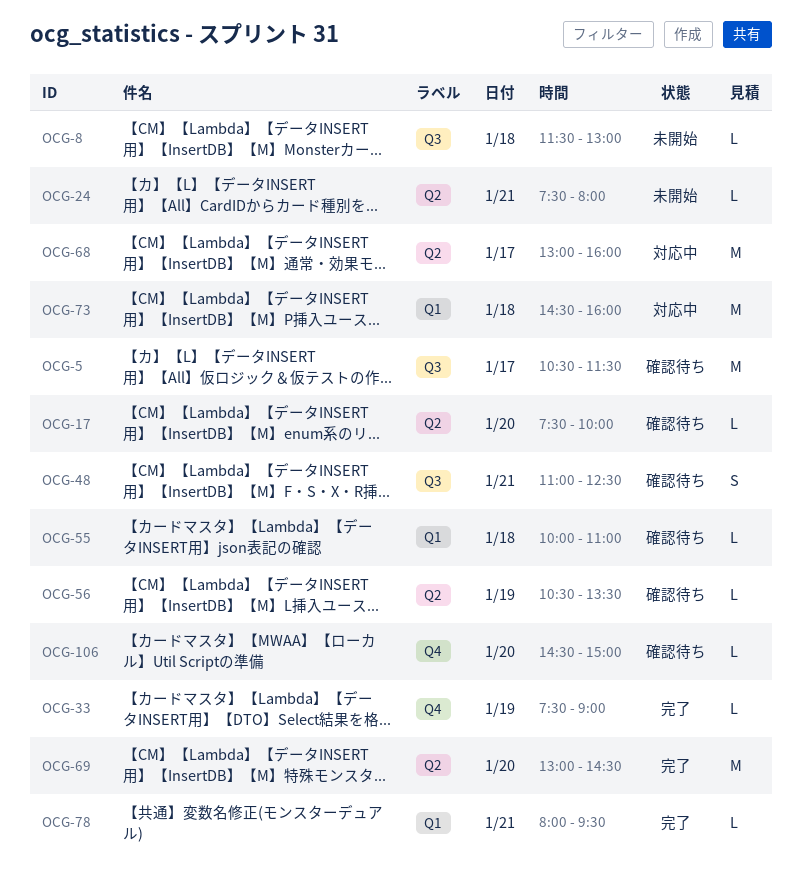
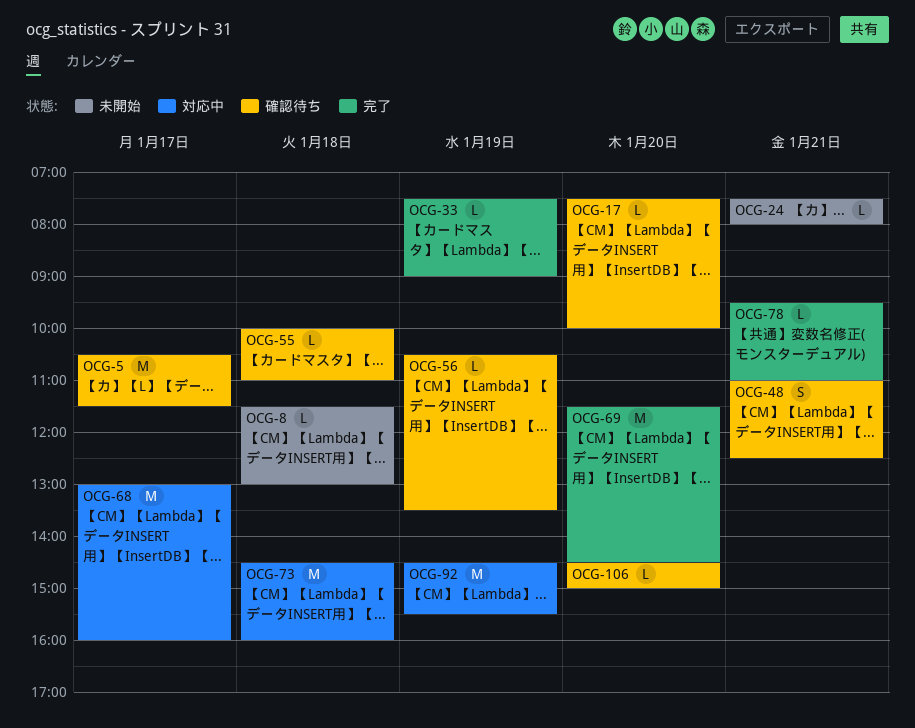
OCG-69, begins: 13:00 -> 11:30
OCG-78, begins: 08:00 -> 09:30
OCG-78, ends: 09:30 -> 11:00
OCG-92: none -> present

